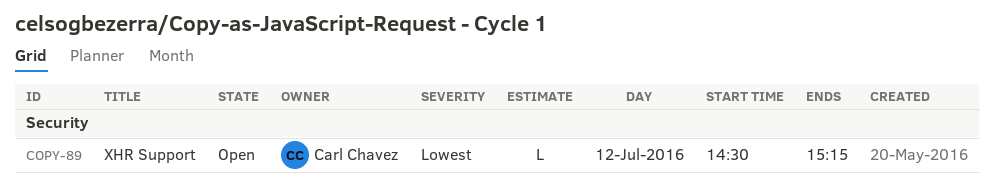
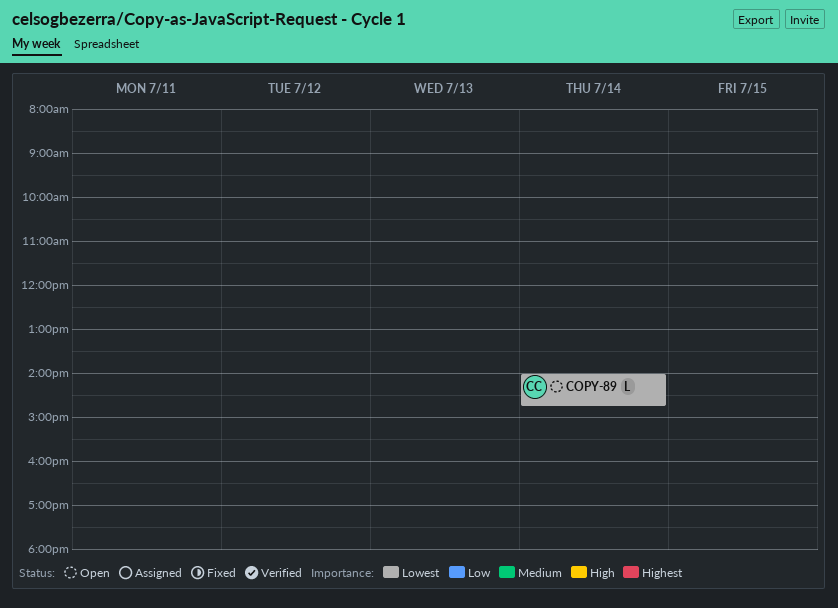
COPY-89, day: Jul 12 -> Jul 14
COPY-89, begins: 14:30 -> 14:00
COPY-89, ends: 15:15 -> 14:45

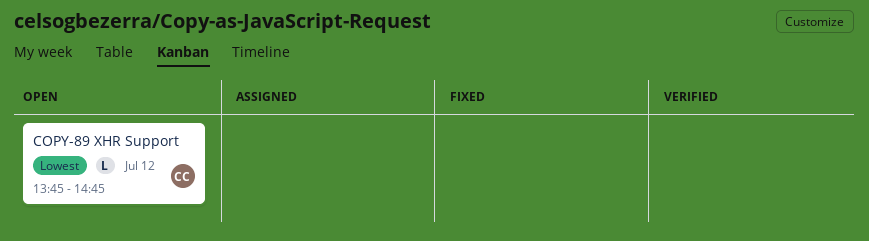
COPY-89, day: Jul 14 -> Jul 12
COPY-89, begins: 14:00 -> 13:45

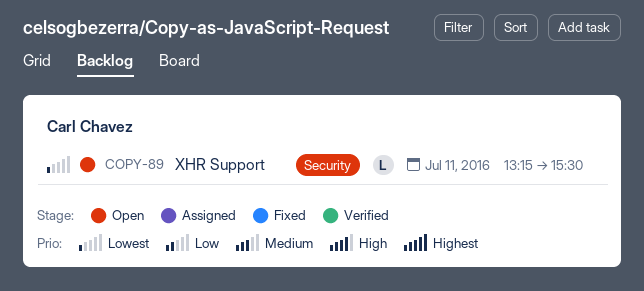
COPY-89, day: Jul 12 -> Jul 11
COPY-89, begins: 13:45 -> 13:15
COPY-89, ends: 14:45 -> 15:30

